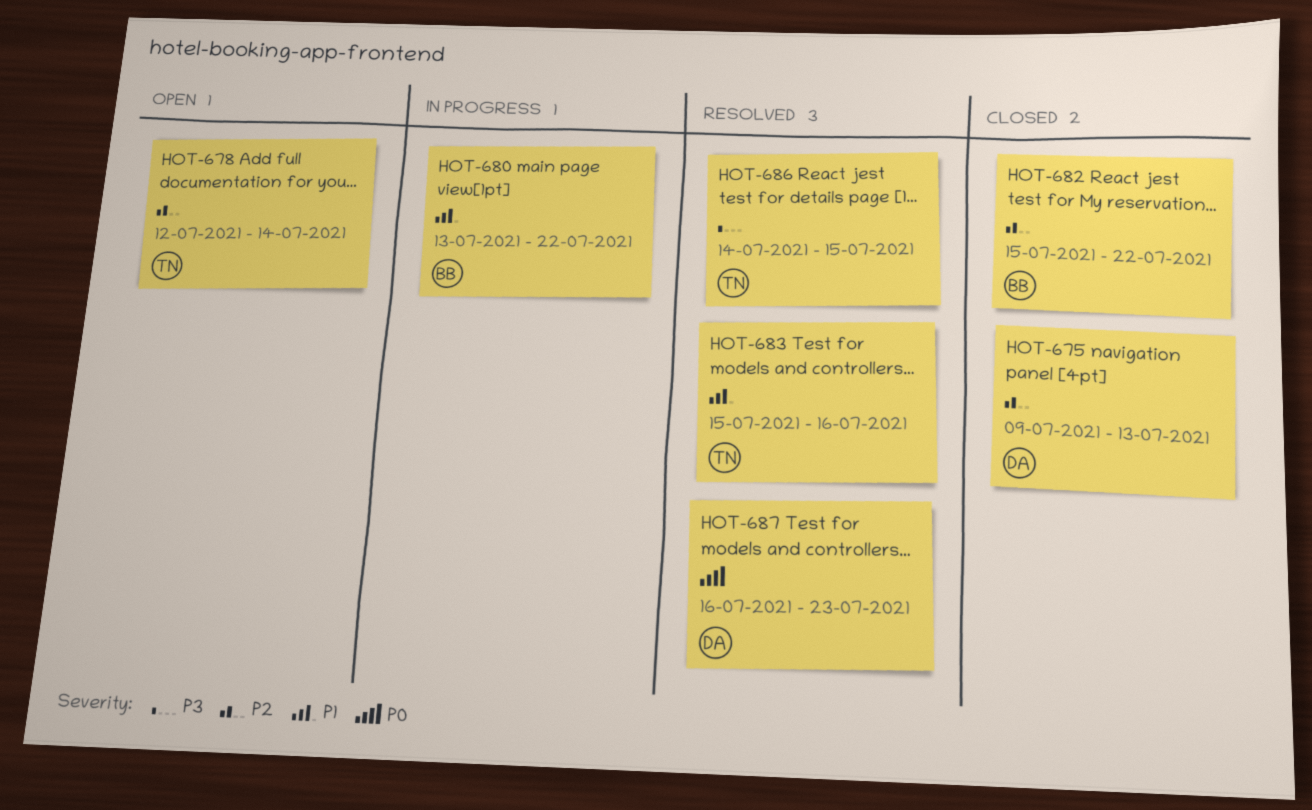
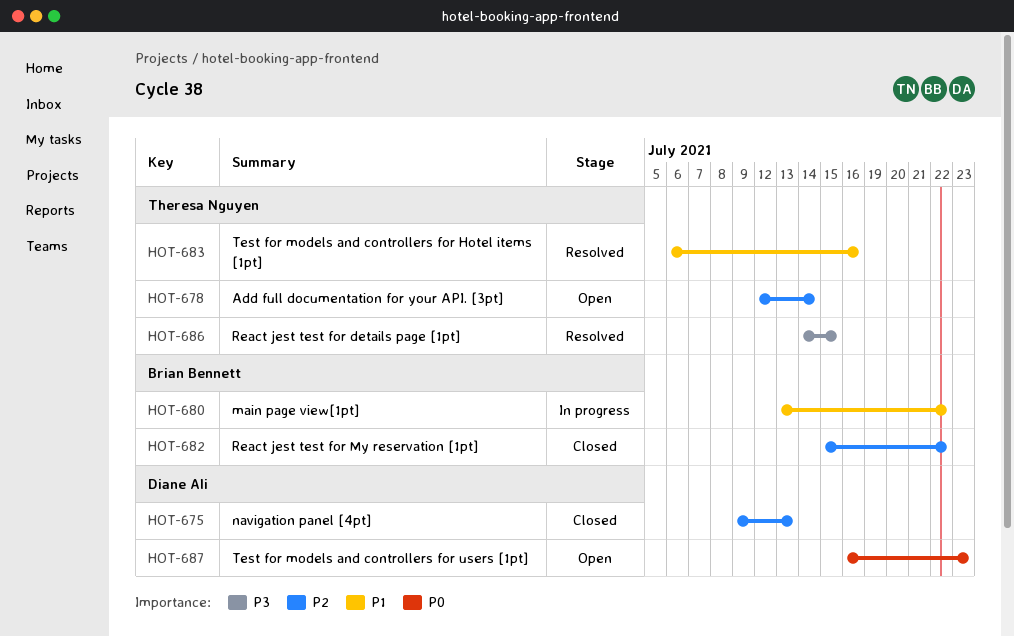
HOT-683, start: Jul 15 -> Jul 6
HOT-687, status: Resolved -> Open

